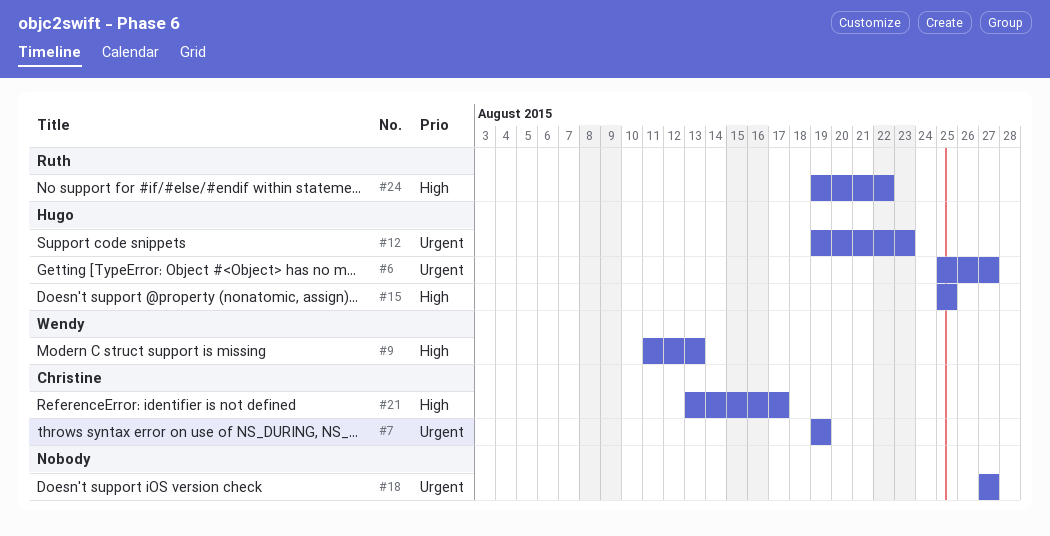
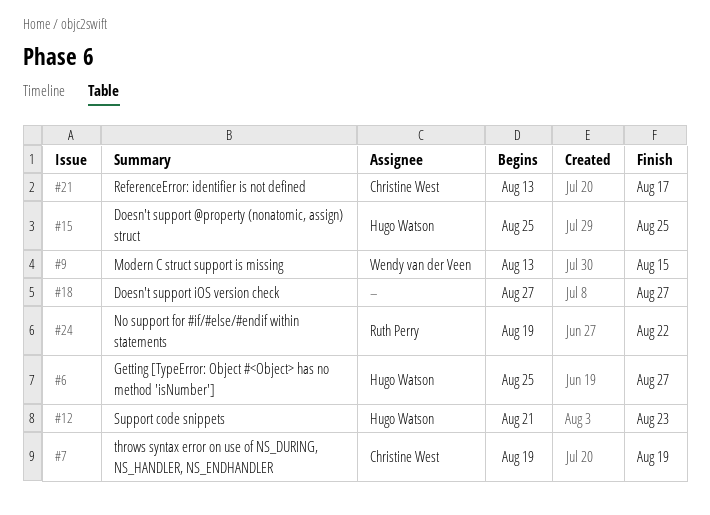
#9, start: Aug 11 -> Aug 13
#9, due: Aug 13 -> Aug 15
#12, start: Aug 19 -> Aug 21

